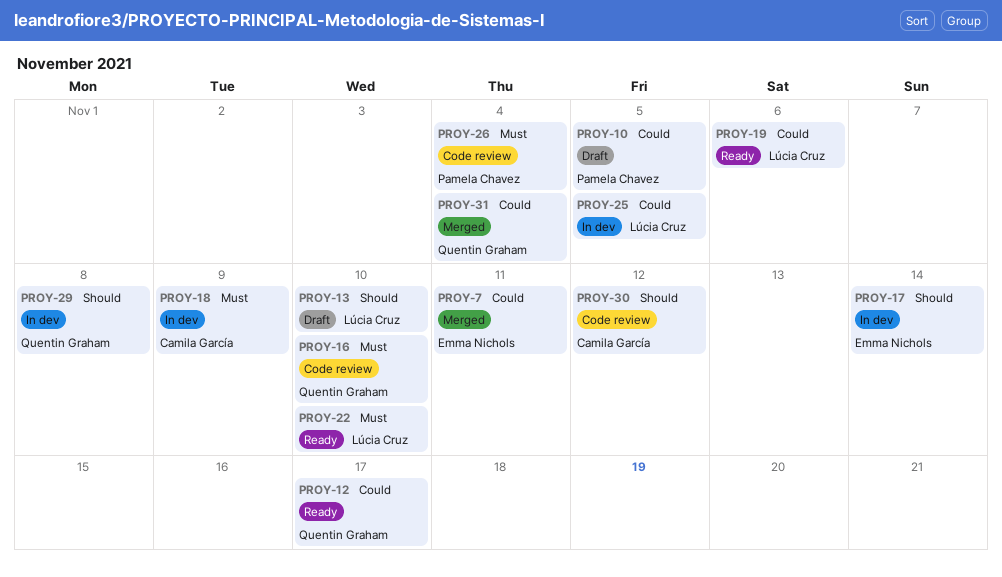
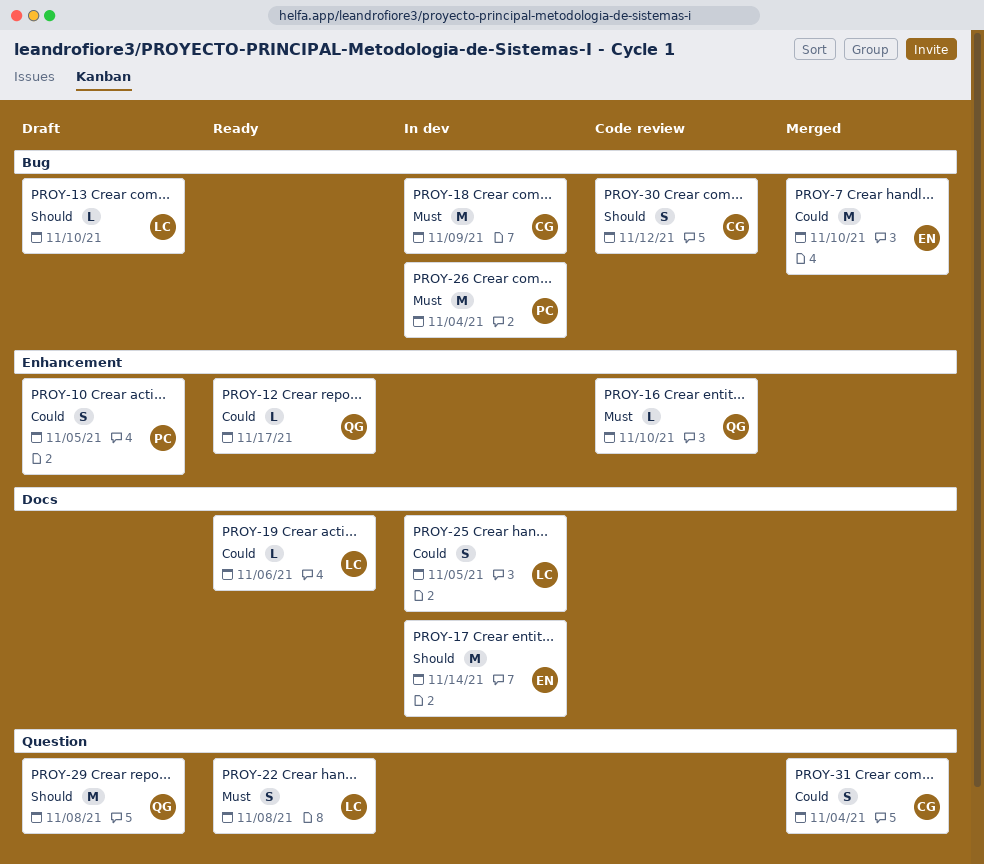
PROY-7, due: Nov 11 -> Nov 10
PROY-22, due: Nov 10 -> Nov 8
PROY-26, status: Code review -> In dev
PROY-29, status: In dev -> Draft
PROY-31, owner: Quentin Graham -> Camila García

